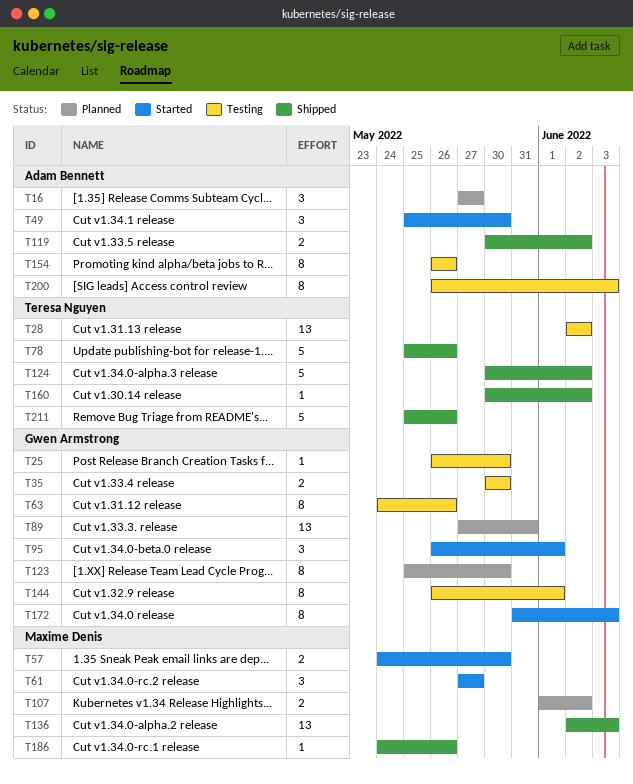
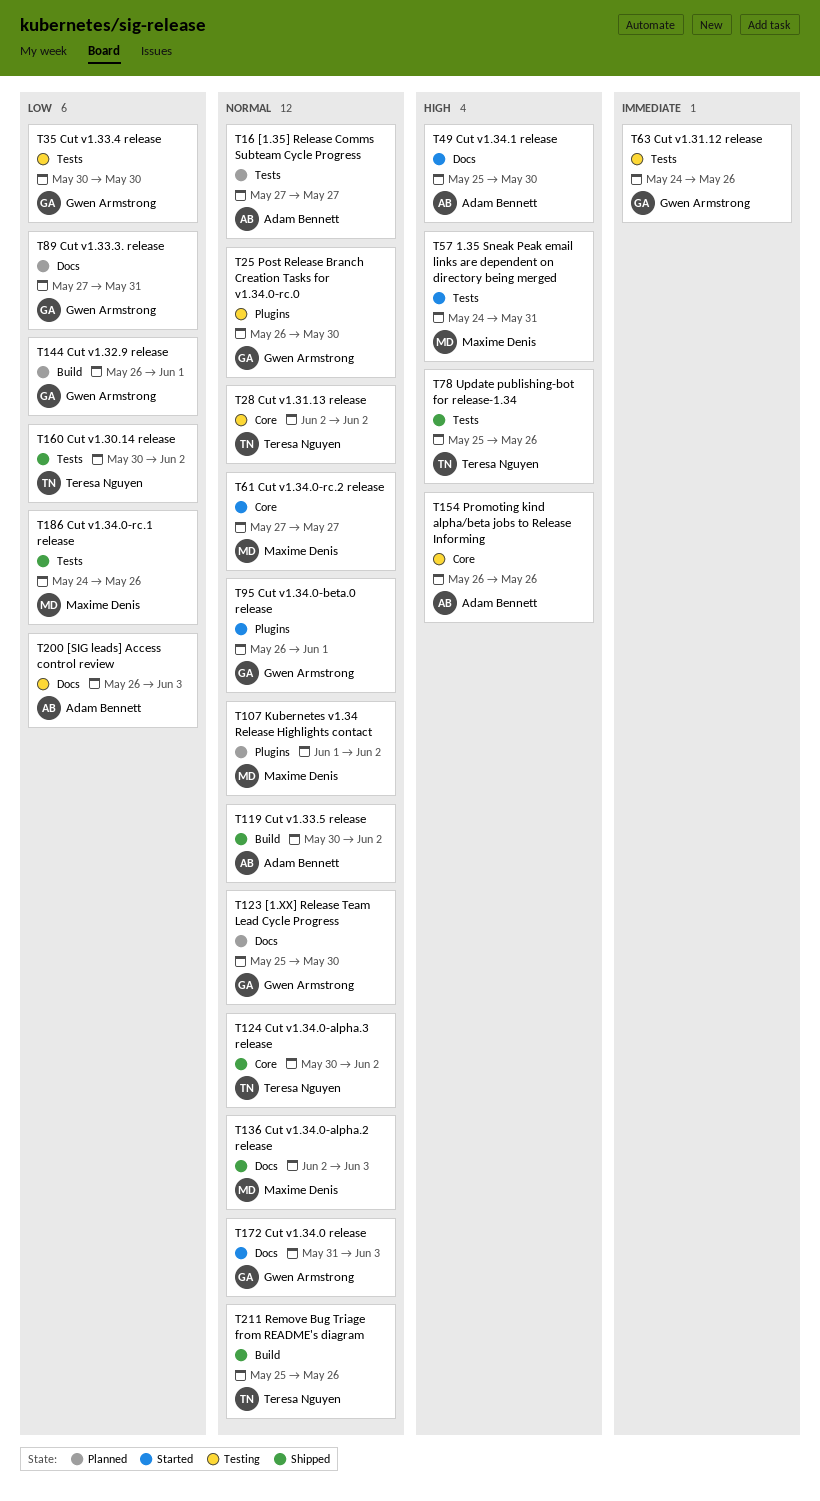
T57, due: May 30 -> May 31
T144, status: Testing -> Planned

